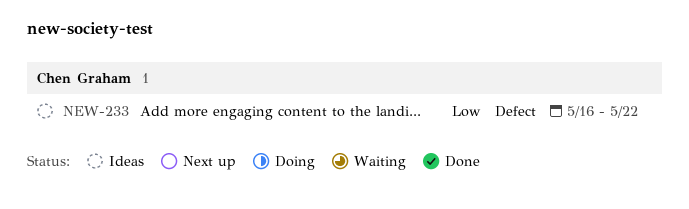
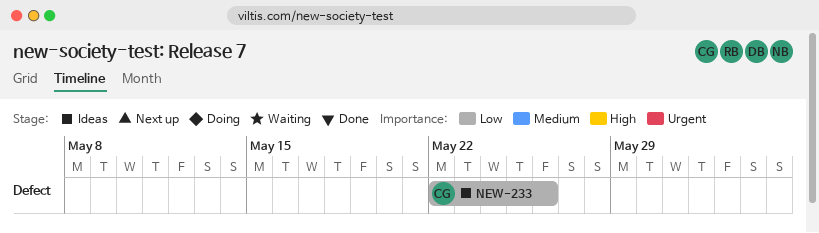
NEW-233, start: May 16 -> May 22
NEW-233, due: May 22 -> May 26

